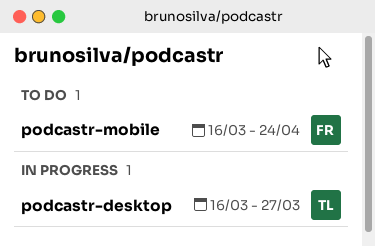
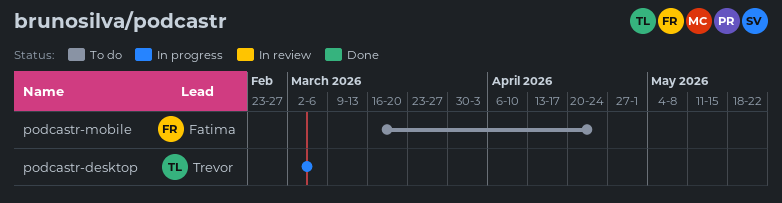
podcastr-desktop, start: Mar 16 -> Mar 2
podcastr-desktop, due: Mar 27 -> Mar 6

